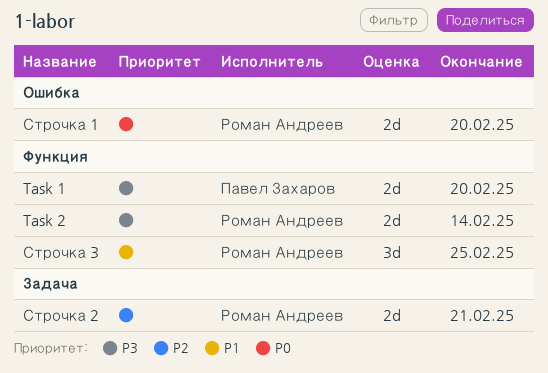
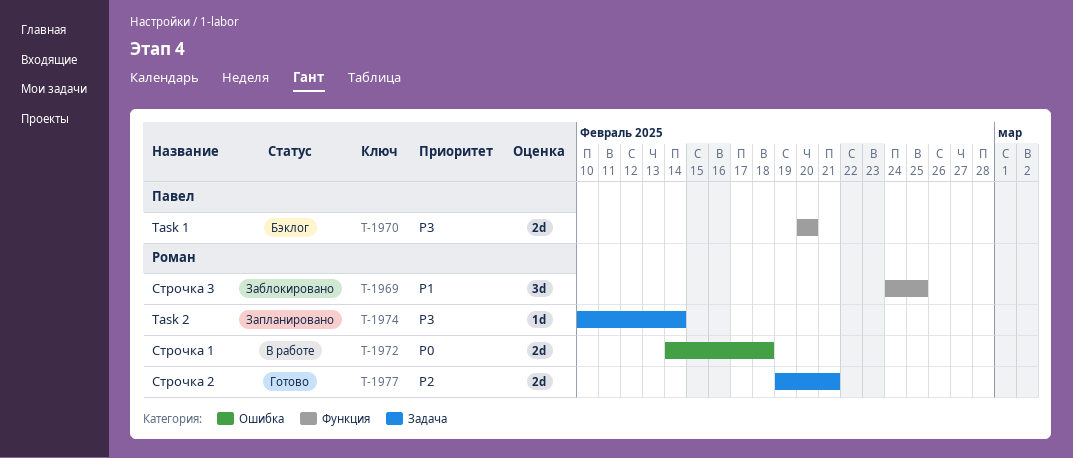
Task 2, label: Функция -> Задача
Task 2, estimate: 2d -> 1d
Строчка 1, due: Feb 20 -> Feb 18

